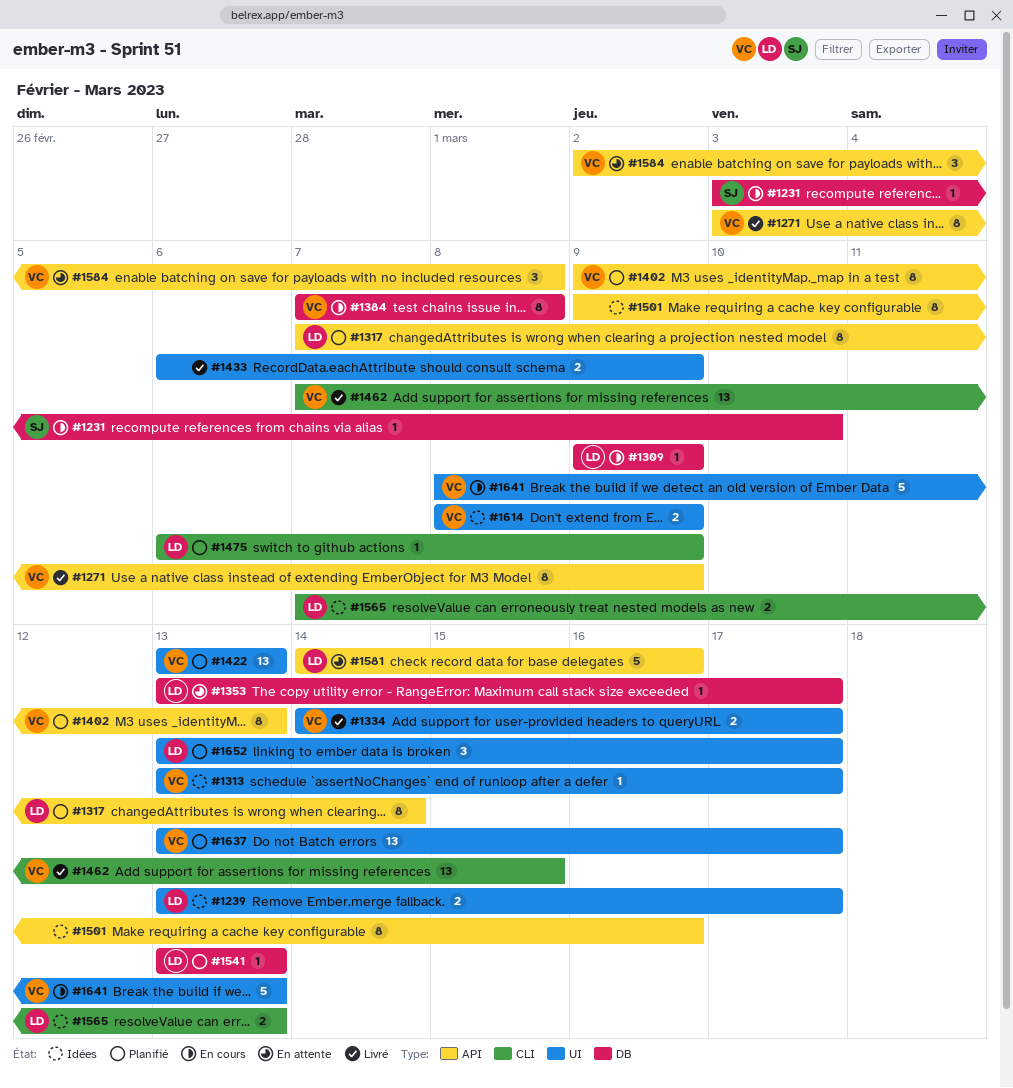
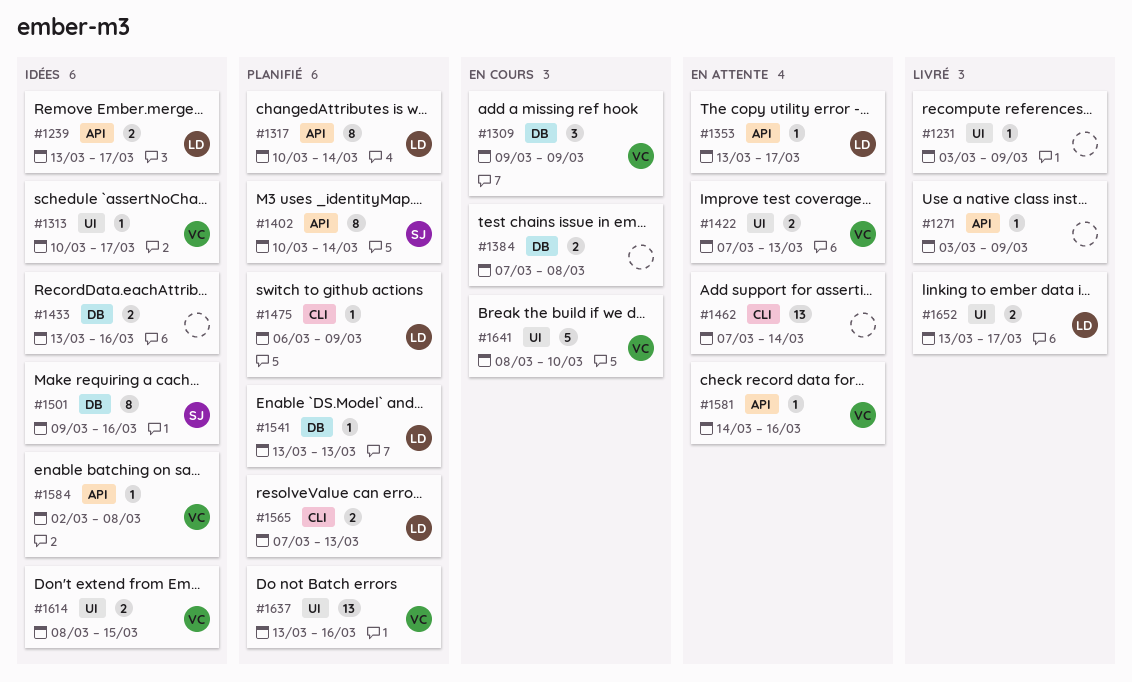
#1231, status: En cours -> Livré
#1231, owner: SJ -> none
#1231, label: DB -> UI
#1231, due: Mar 10 -> Mar 9
#1239, label: UI -> API
#1271, owner: VC -> none
#1271, estimate: 8 -> 1
#1309, owner: LD -> VC
#1309, estimate: 1 -> 3
#1313, start: Mar 13 -> Mar 10
#1317, start: Mar 7 -> Mar 10
#1334: present -> none
#1353, label: DB -> API
#1384, owner: VC -> none
#1384, estimate: 8 -> 2
#1402, owner: VC -> SJ
#1402, start: Mar 9 -> Mar 10
#1402, due: Mar 13 -> Mar 14
#1422, status: Planifié -> En attente
#1422, estimate: 13 -> 2
#1422, start: Mar 13 -> Mar 7
#1433, status: Livré -> Idées
#1433, label: UI -> DB
#1433, start: Mar 6 -> Mar 13
#1433, due: Mar 9 -> Mar 16
#1462, status: Livré -> En attente
#1462, owner: VC -> none
#1462, due: Mar 15 -> Mar 14
#1501, owner: none -> SJ
#1501, label: API -> DB
#1565, status: Idées -> Planifié
#1581, owner: LD -> VC
#1581, estimate: 5 -> 1
#1584, status: En attente -> Idées
#1584, estimate: 3 -> 1
#1614, due: Mar 9 -> Mar 15
#1637, due: Mar 17 -> Mar 16
#1641, due: Mar 13 -> Mar 10
#1652, status: Planifié -> Livré
#1652, estimate: 3 -> 2

